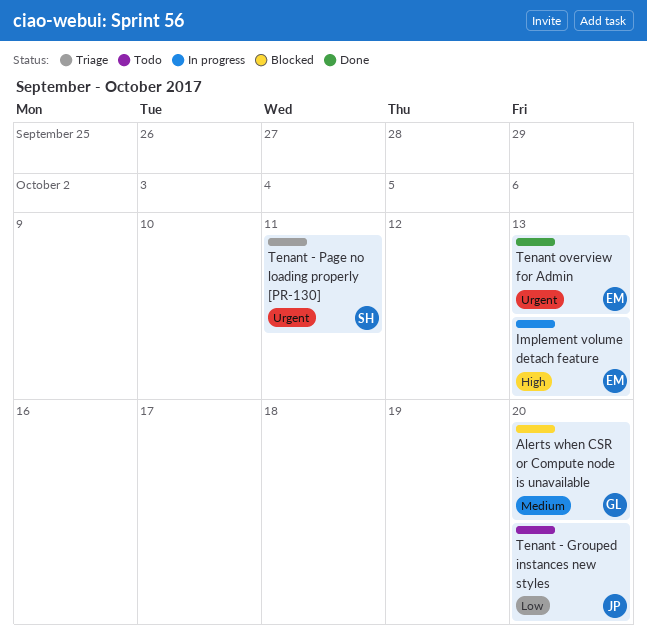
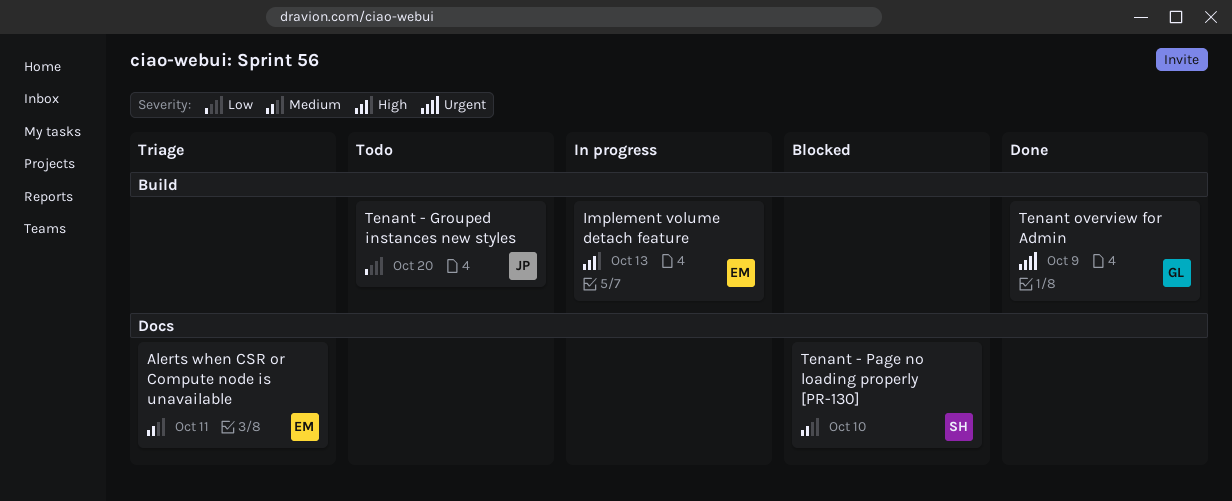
Alerts when CSR or Compute node is unavailable, status: Blocked -> Triage
Alerts when CSR or Compute node is unavailable, owner: GL -> EM
Alerts when CSR or Compute node is unavailable, due: Oct 20 -> Oct 11
Tenant - Page no loading properly [PR-130], status: Triage -> Blocked
Tenant - Page no loading properly [PR-130], priority: Urgent -> Medium
Tenant - Page no loading properly [PR-130], due: Oct 11 -> Oct 10
Tenant overview for Admin, owner: EM -> GL
Tenant overview for Admin, due: Oct 13 -> Oct 9

